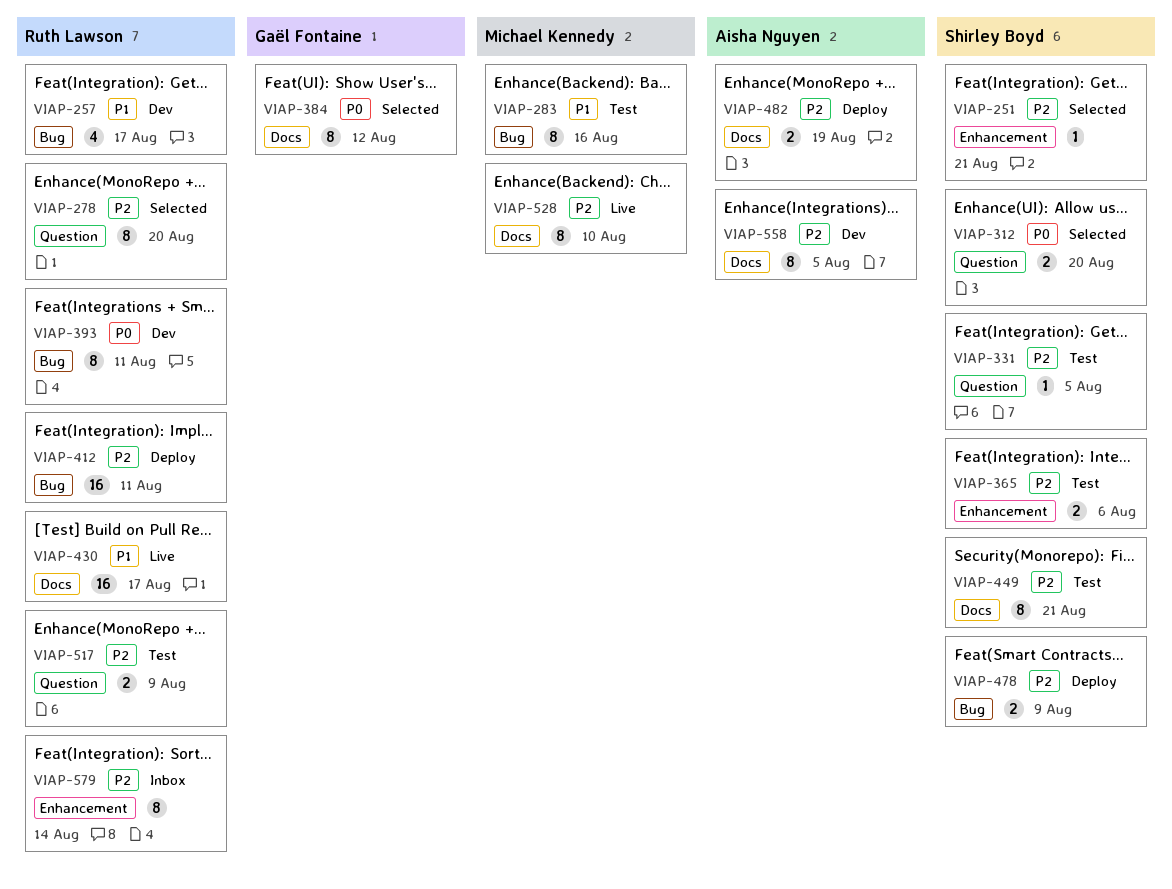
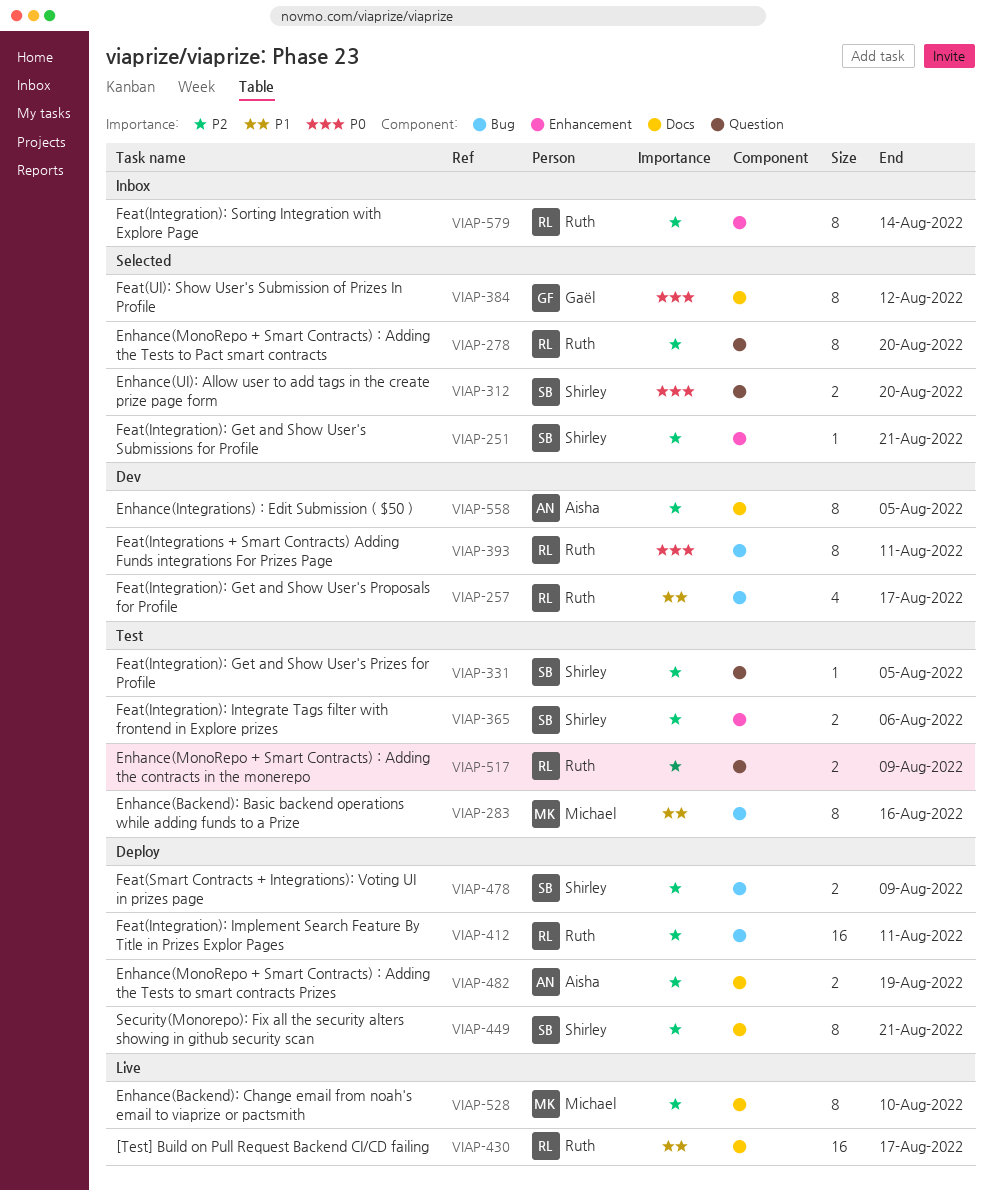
VIAP-449, status: Test -> Deploy

